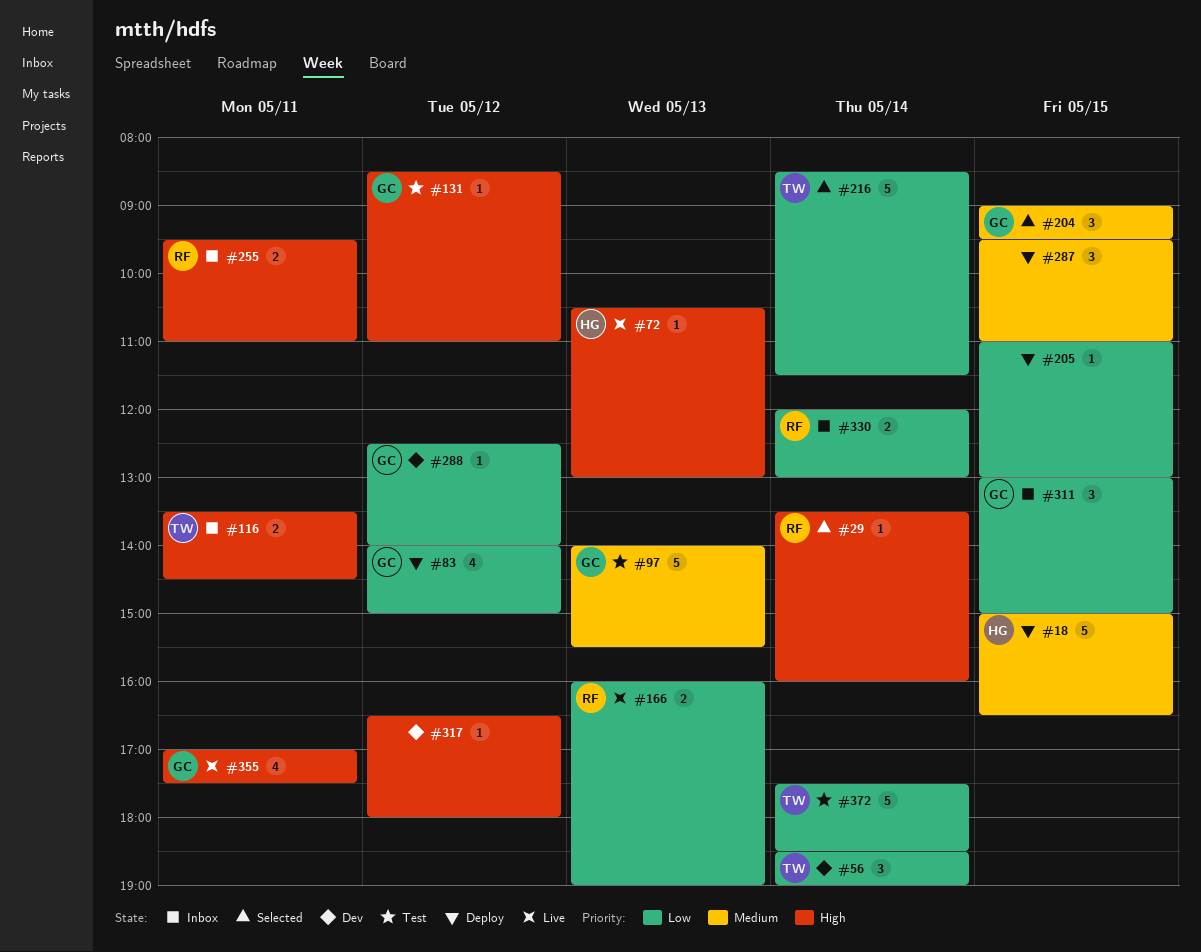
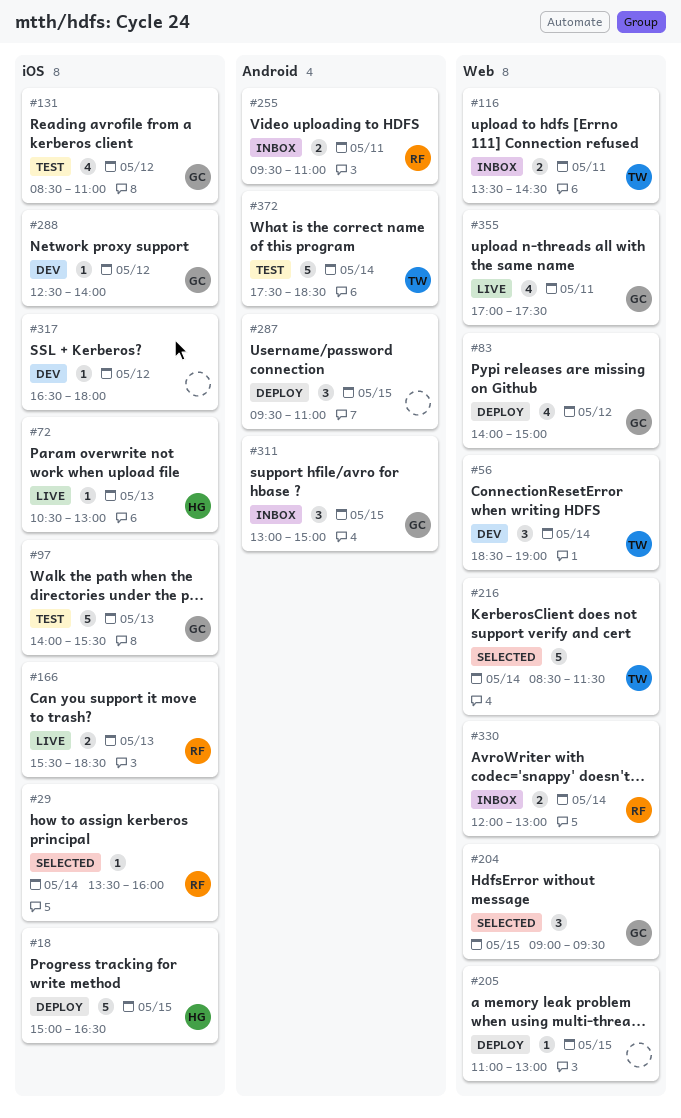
#131, estimate: 1 -> 4
#166, begins: 16:00 -> 15:30
#166, ends: 19:00 -> 18:30

